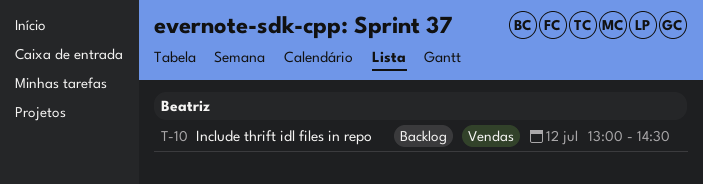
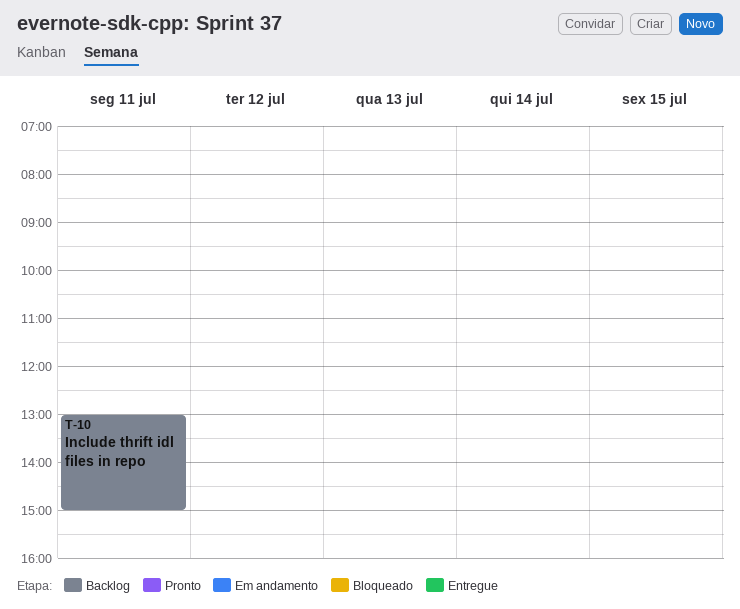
T-10, day: Jul 12 -> Jul 11
T-10, ends: 14:30 -> 15:00

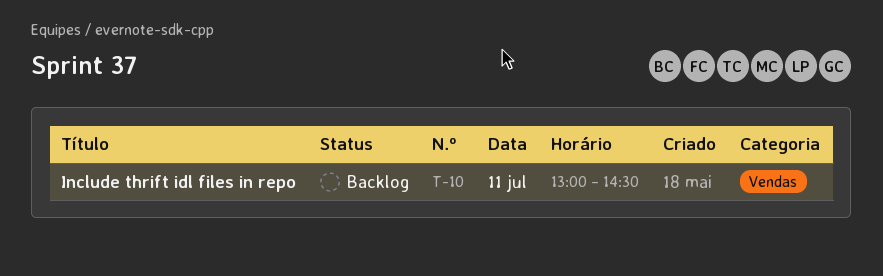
T-10, ends: 15:00 -> 14:30

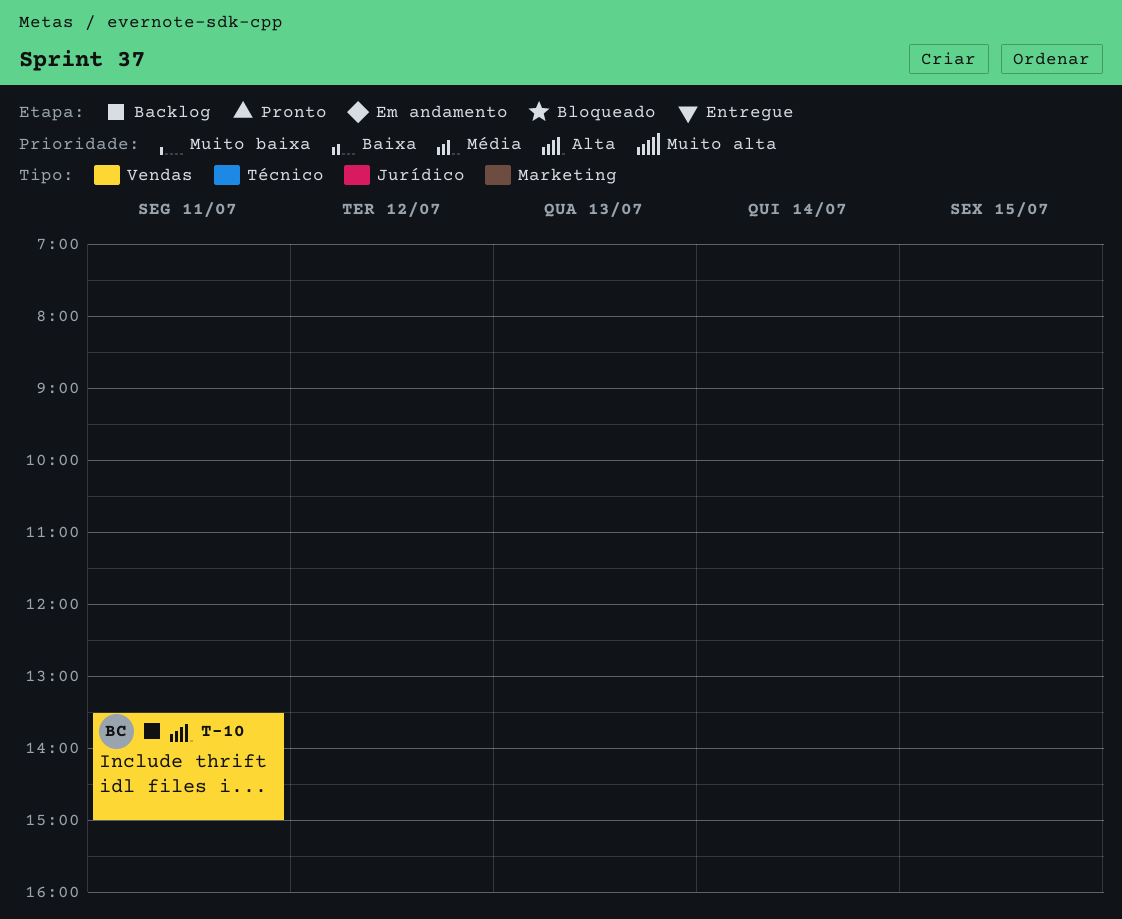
T-10, begins: 13:00 -> 13:30
T-10, ends: 14:30 -> 15:00

